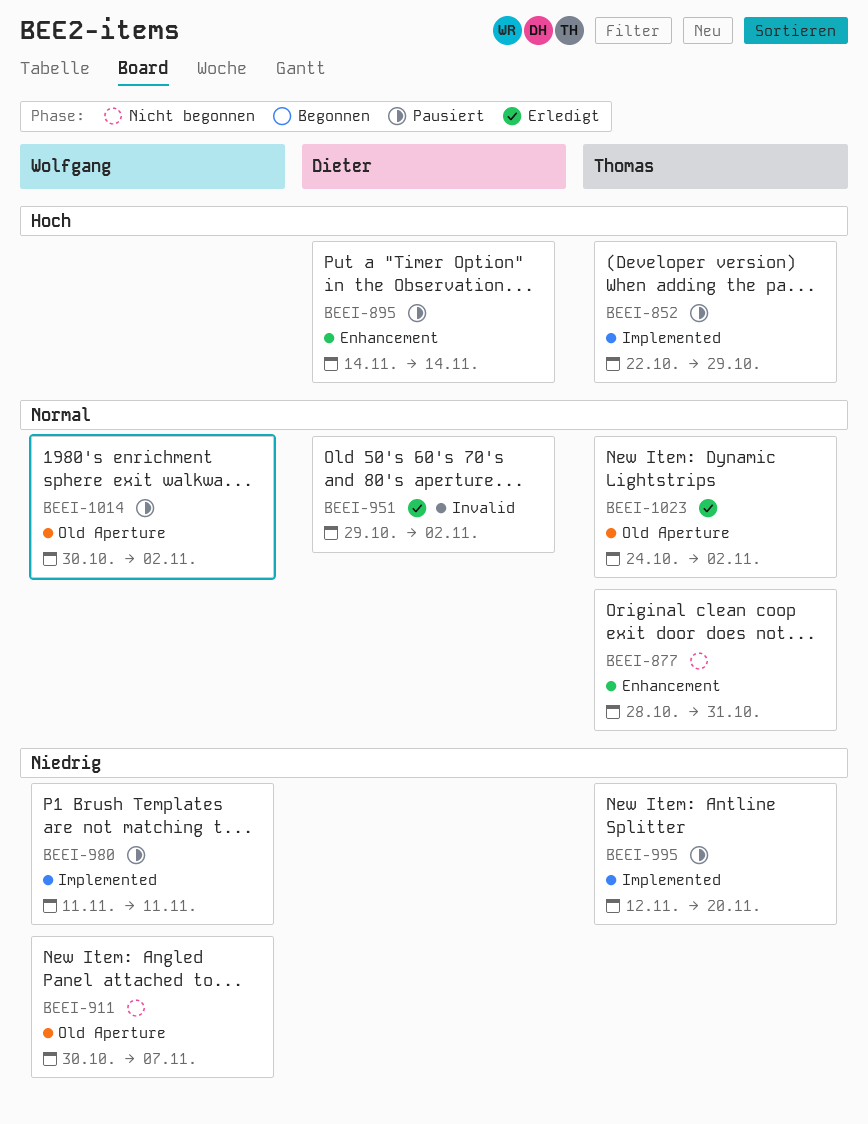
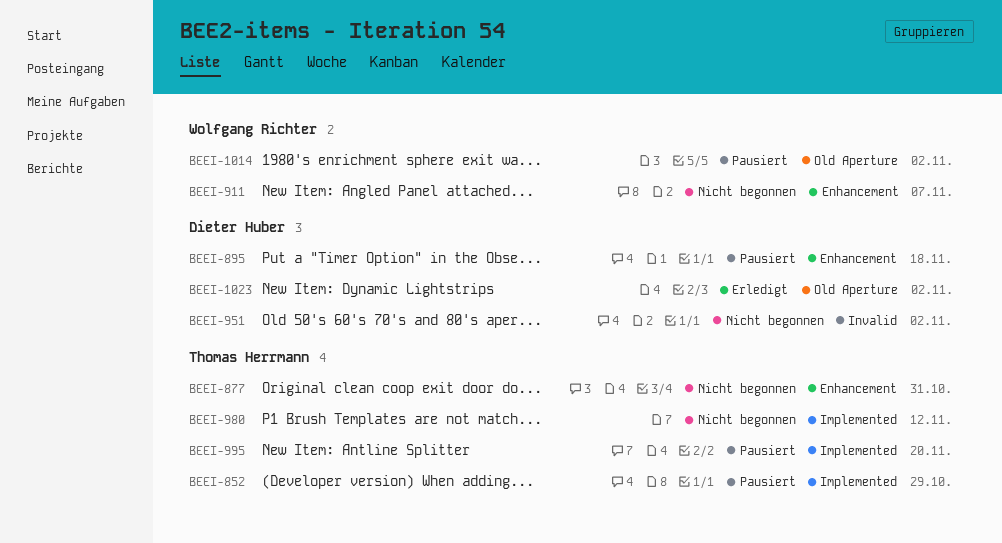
BEEI-895, due: Nov 14 -> Nov 18
BEEI-911, label: Old Aperture -> Enhancement
BEEI-951, status: Erledigt -> Nicht begonnen
BEEI-980, status: Pausiert -> Nicht begonnen
BEEI-980, owner: Wolfgang Richter -> Thomas Herrmann
BEEI-980, due: Nov 11 -> Nov 12
BEEI-1023, owner: Thomas Herrmann -> Dieter Huber

